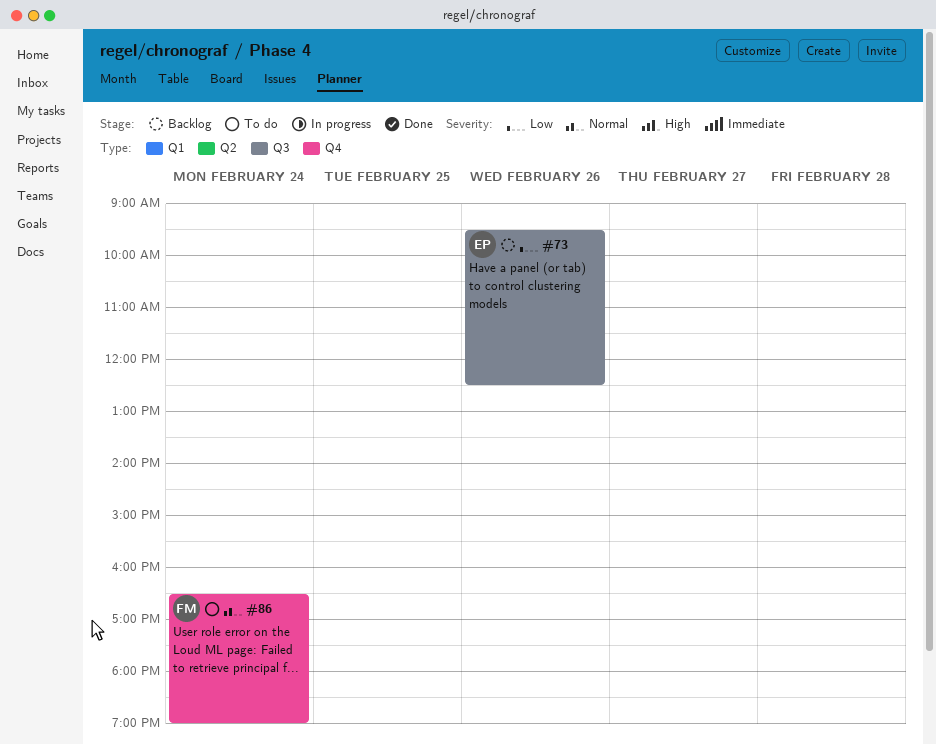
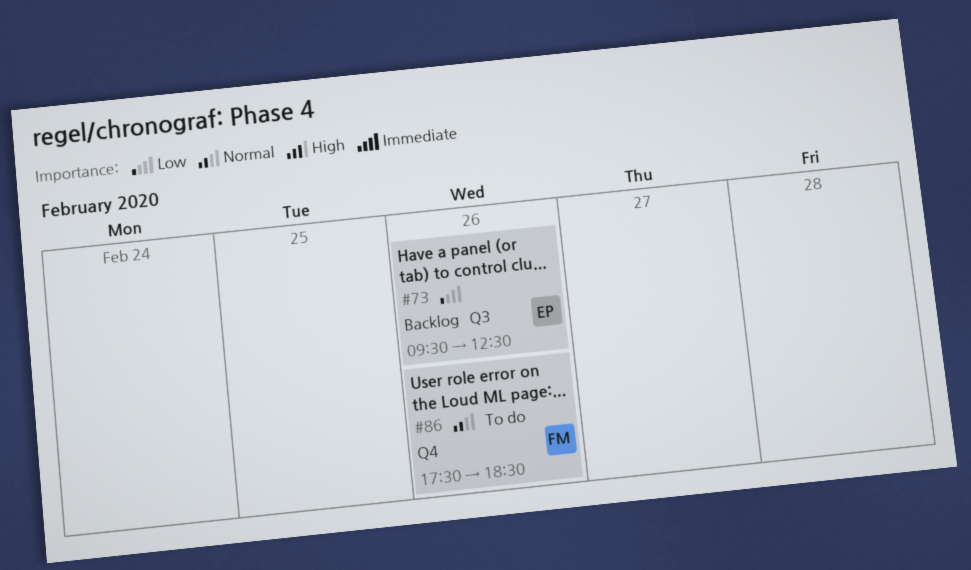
#86, day: Feb 24 -> Feb 26
#86, begins: 16:30 -> 17:30
#86, ends: 19:00 -> 18:30

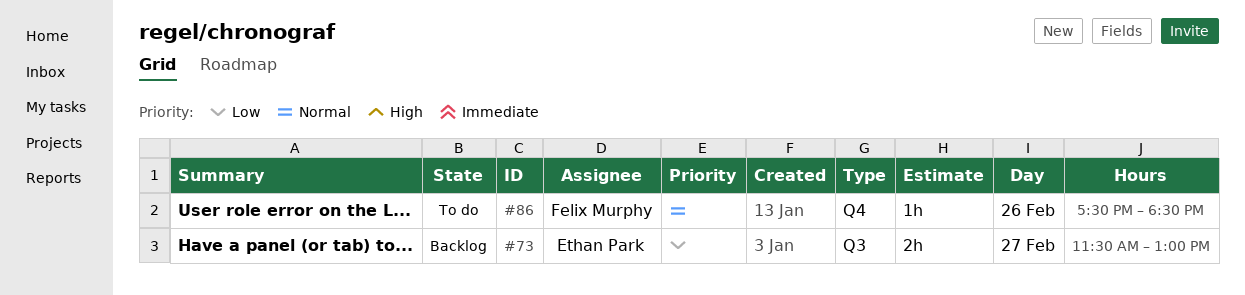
#73, day: Feb 26 -> Feb 27
#73, begins: 09:30 -> 11:30
#73, ends: 12:30 -> 13:00

